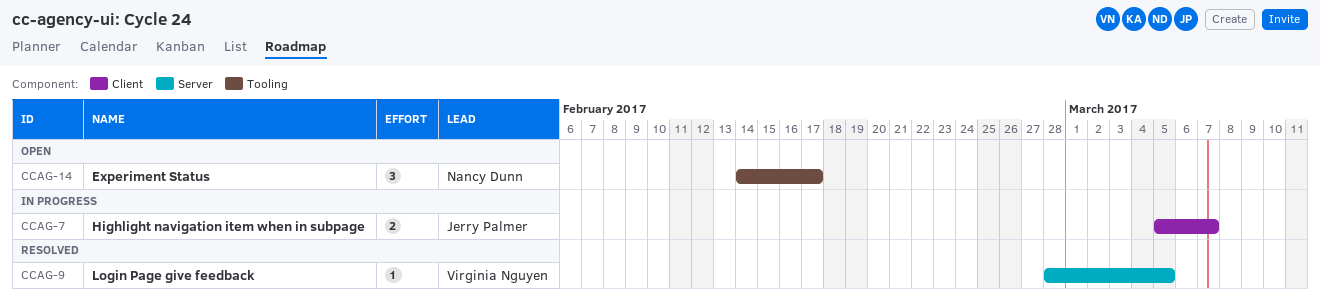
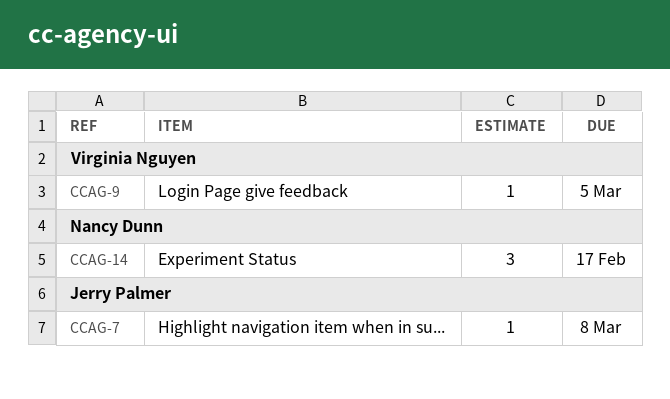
CCAG-7, estimate: 2 -> 1
CCAG-7, due: Mar 7 -> Mar 8

